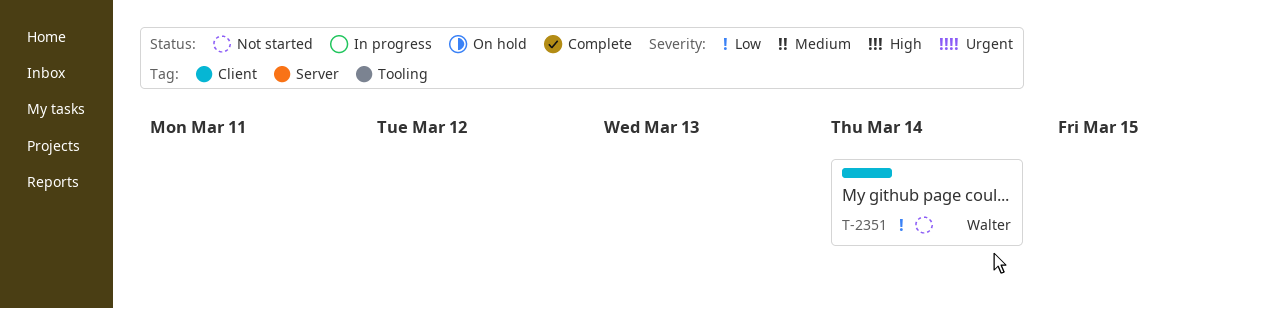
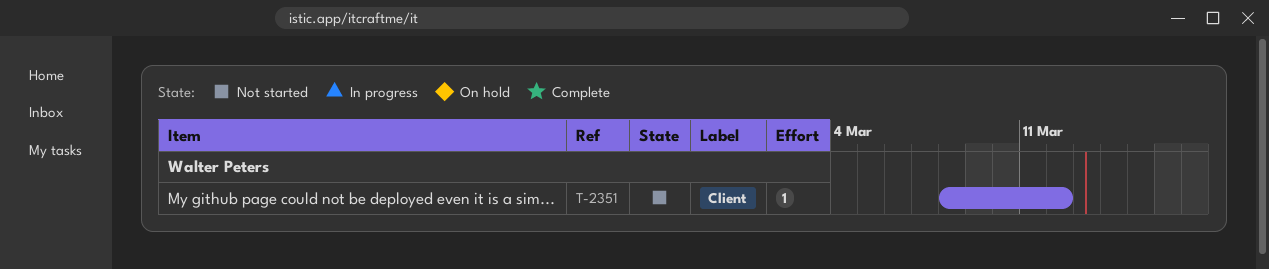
T-2351, due: Mar 14 -> Mar 12

